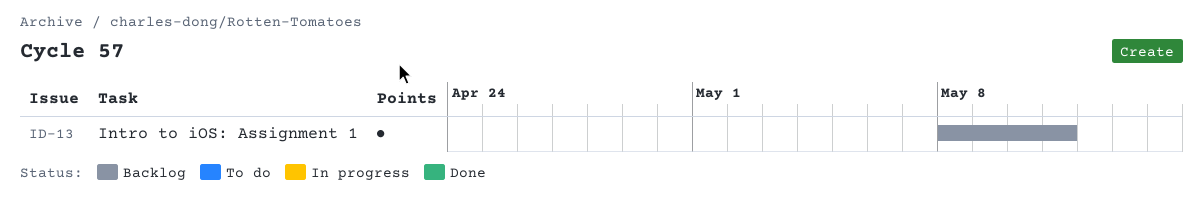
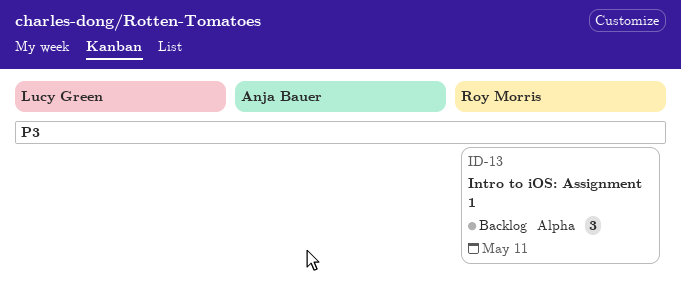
ID-13, estimate: 1 -> 3

